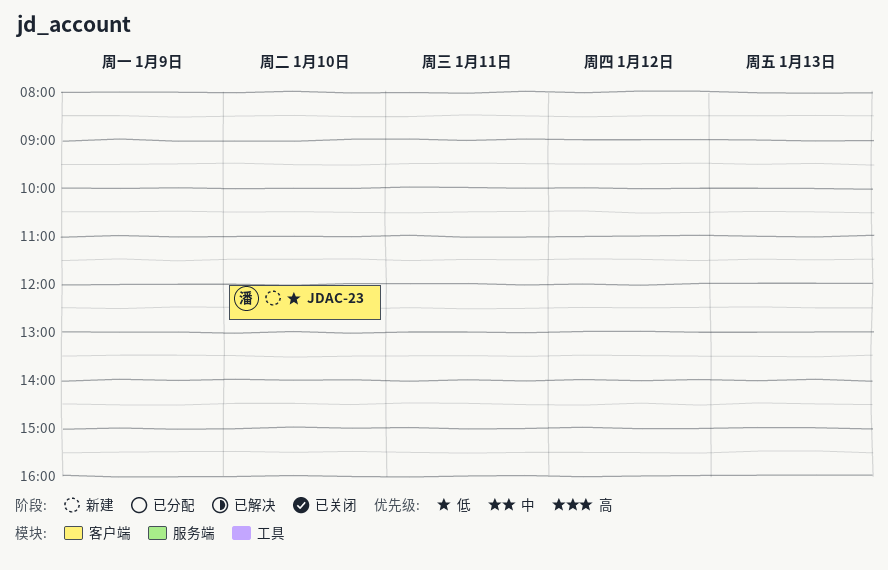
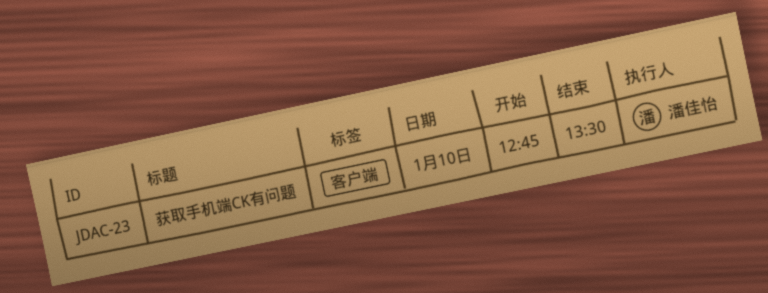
JDAC-23, begins: 12:00 -> 12:45
JDAC-23, ends: 12:45 -> 13:30

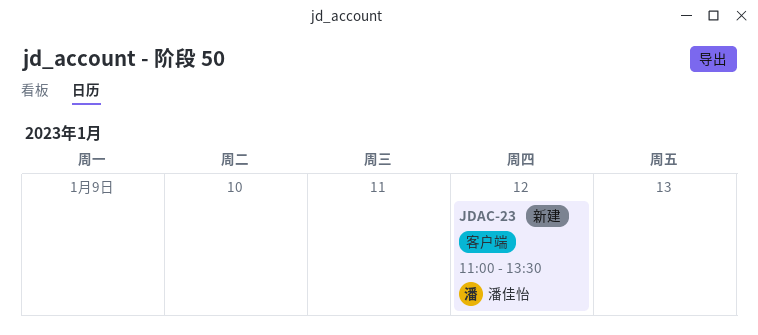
JDAC-23, day: Jan 10 -> Jan 12
JDAC-23, begins: 12:45 -> 11:00

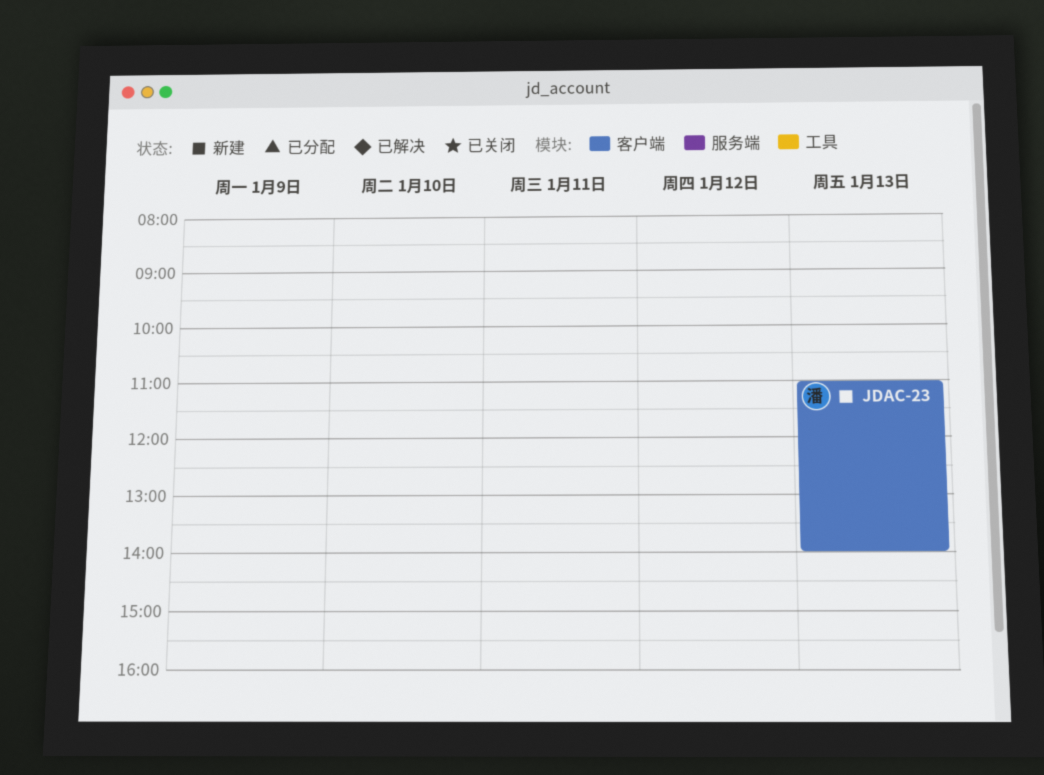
JDAC-23, day: Jan 12 -> Jan 13
JDAC-23, ends: 13:30 -> 14:00

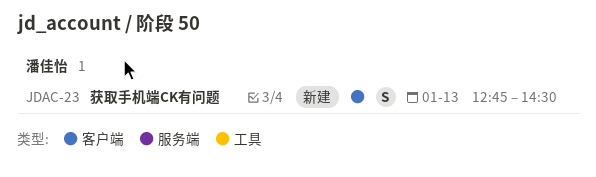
JDAC-23, begins: 11:00 -> 12:45
JDAC-23, ends: 14:00 -> 14:30

